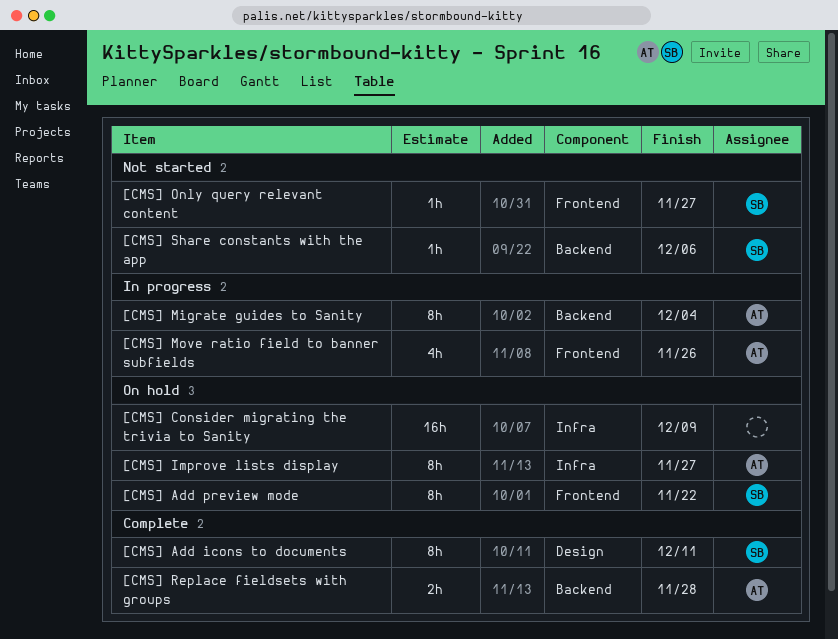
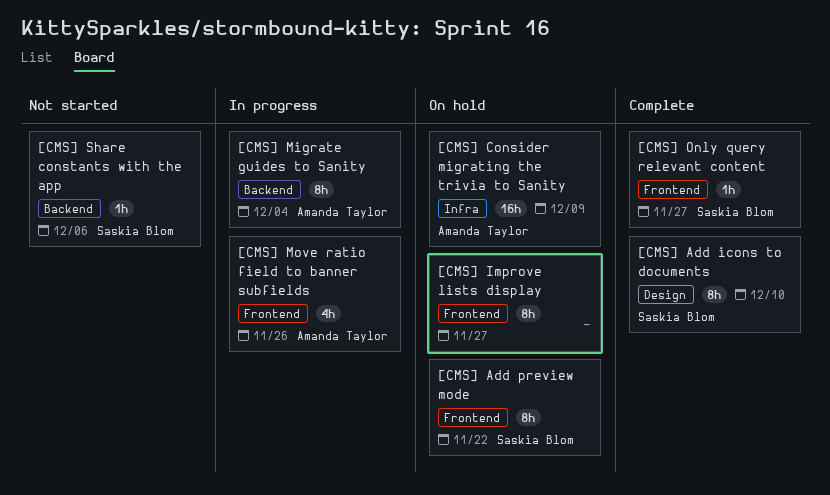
[CMS] Add icons to documents, due: Dec 11 -> Dec 10
[CMS] Consider migrating the trivia to Sanity, owner: none -> Amanda Taylor
[CMS] Improve lists display, owner: Amanda Taylor -> none
[CMS] Improve lists display, label: Infra -> Frontend
[CMS] Only query relevant content, status: Not started -> Complete
[CMS] Replace fieldsets with groups: present -> none

